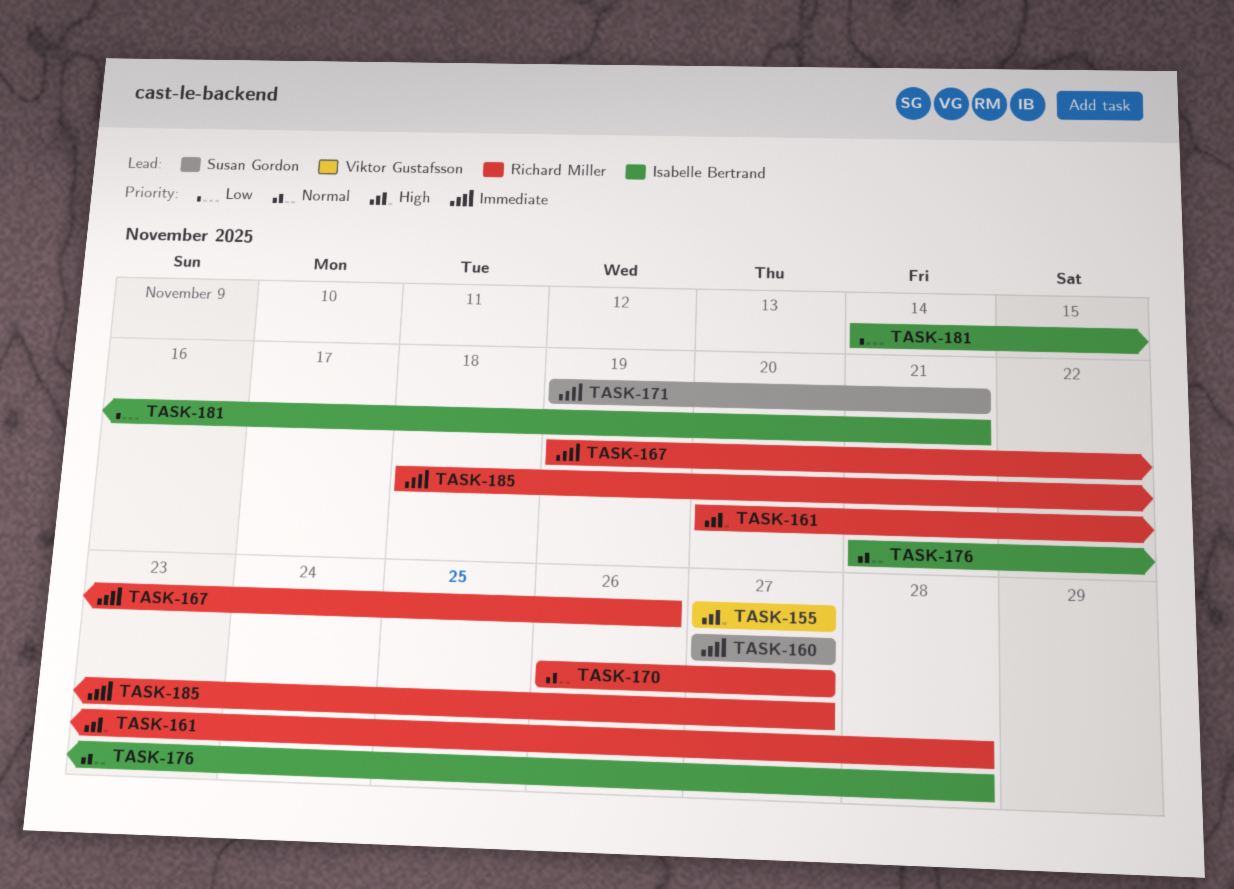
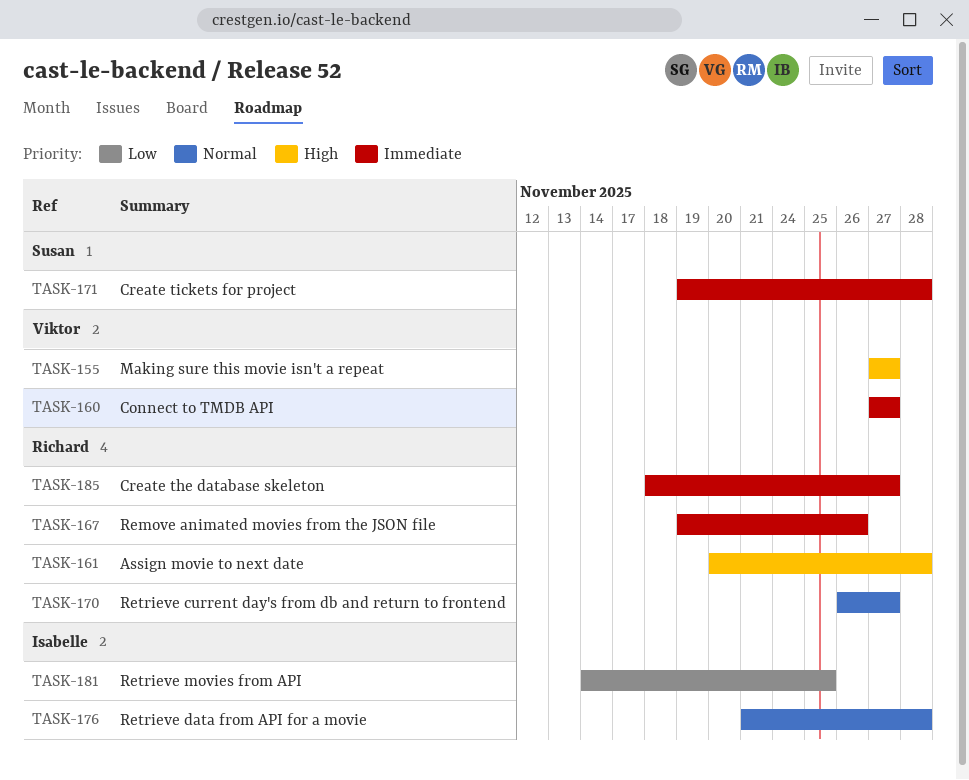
TASK-160, owner: Susan Gordon -> Viktor Gustafsson
TASK-171, due: Nov 21 -> Nov 28
TASK-181, due: Nov 21 -> Nov 25

